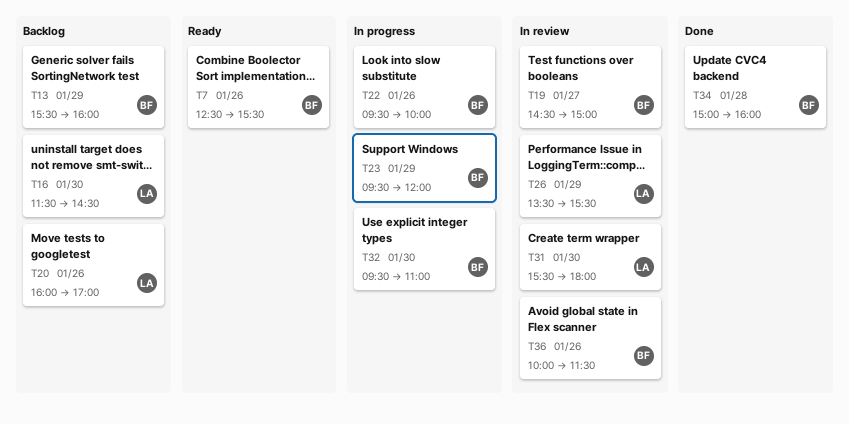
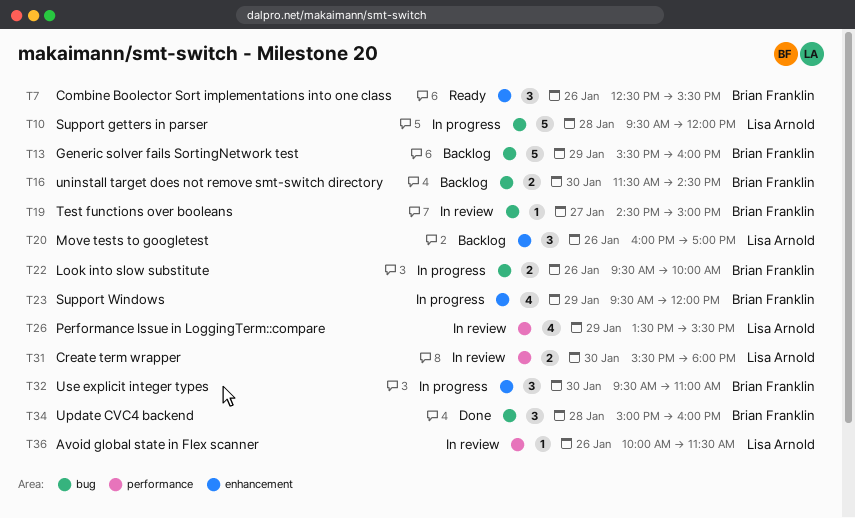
T10: none -> present
T16, owner: Lisa Arnold -> Brian Franklin
T36, owner: Brian Franklin -> Lisa Arnold

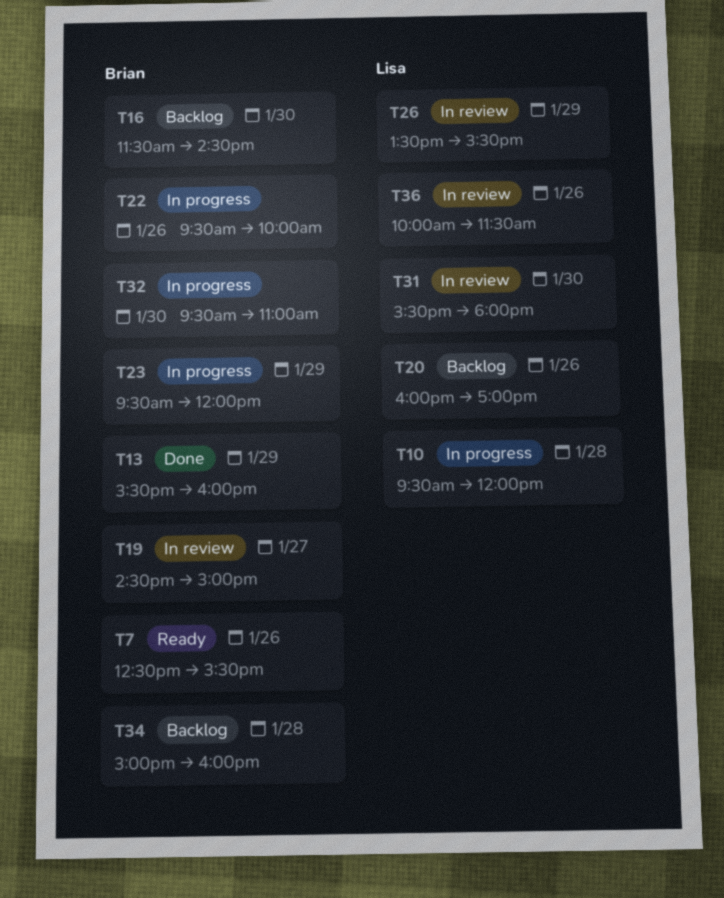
T13, status: Backlog -> Done
T34, status: Done -> Backlog

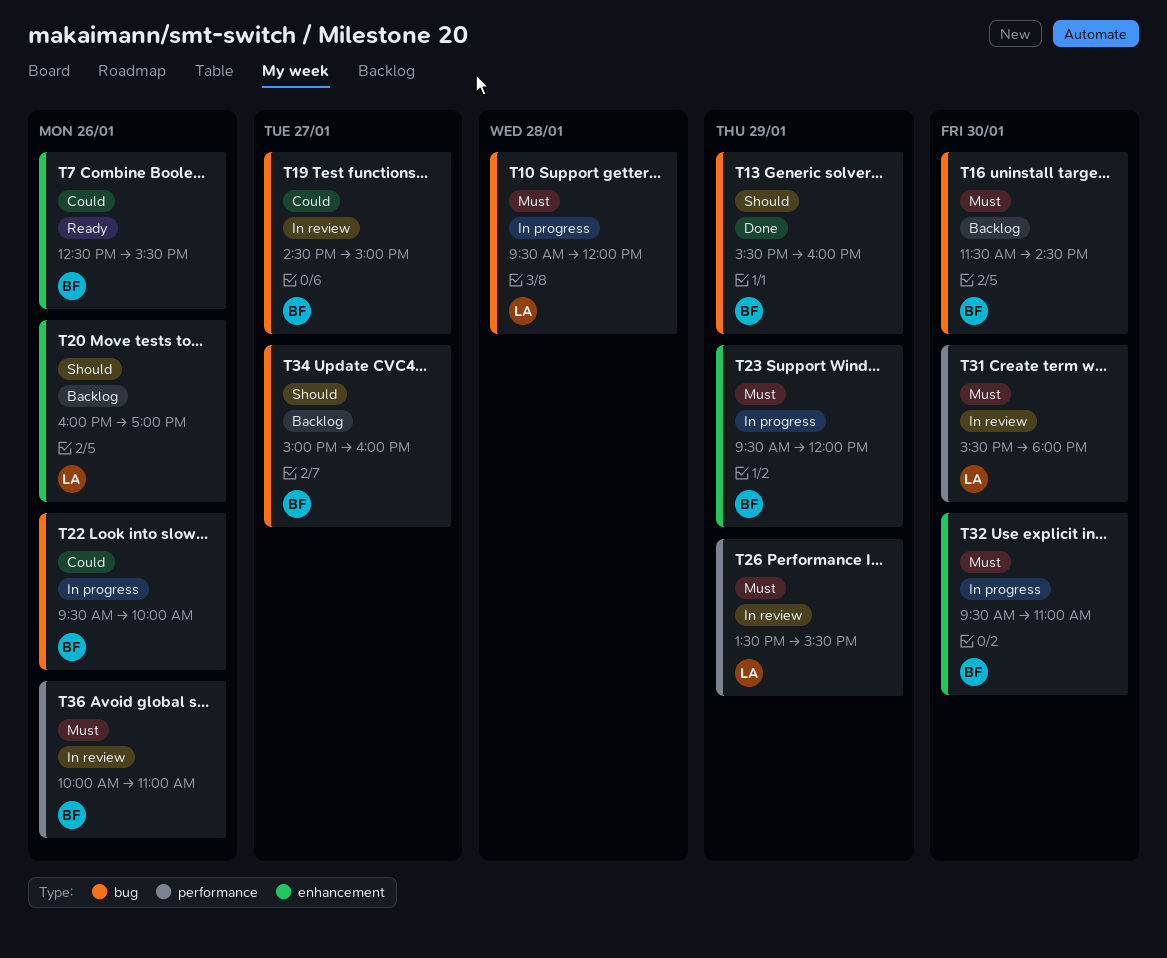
T34, day: Jan 28 -> Jan 27
T36, owner: Lisa -> Brian
T36, ends: 11:30 -> 11:00

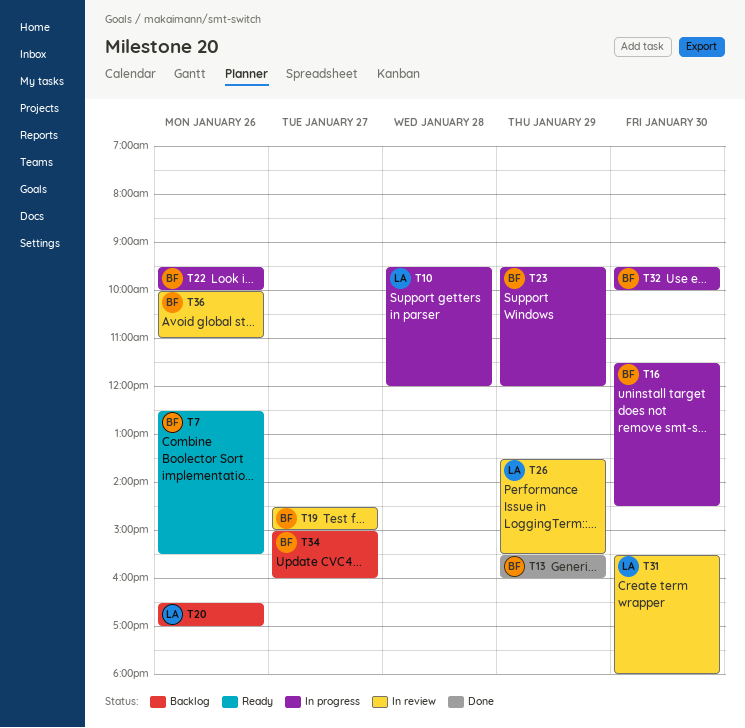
T16, status: Backlog -> In progress
T20, begins: 16:00 -> 16:30
T32, ends: 11:00 -> 10:00

